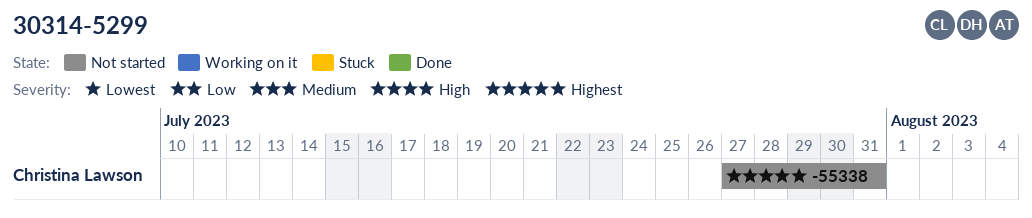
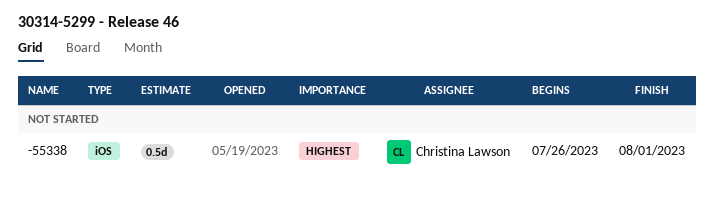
-55338, start: Jul 27 -> Jul 26
-55338, due: Jul 31 -> Aug 1

